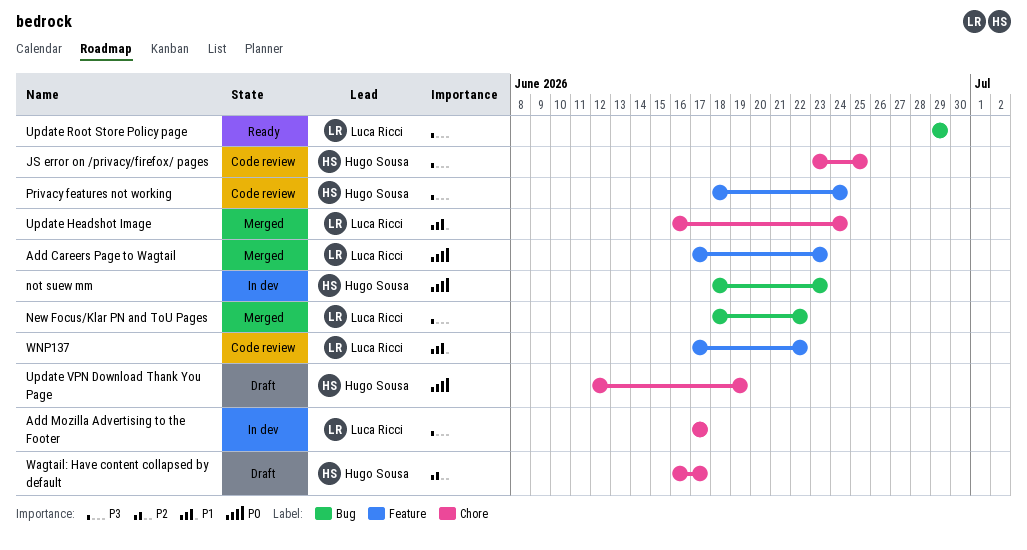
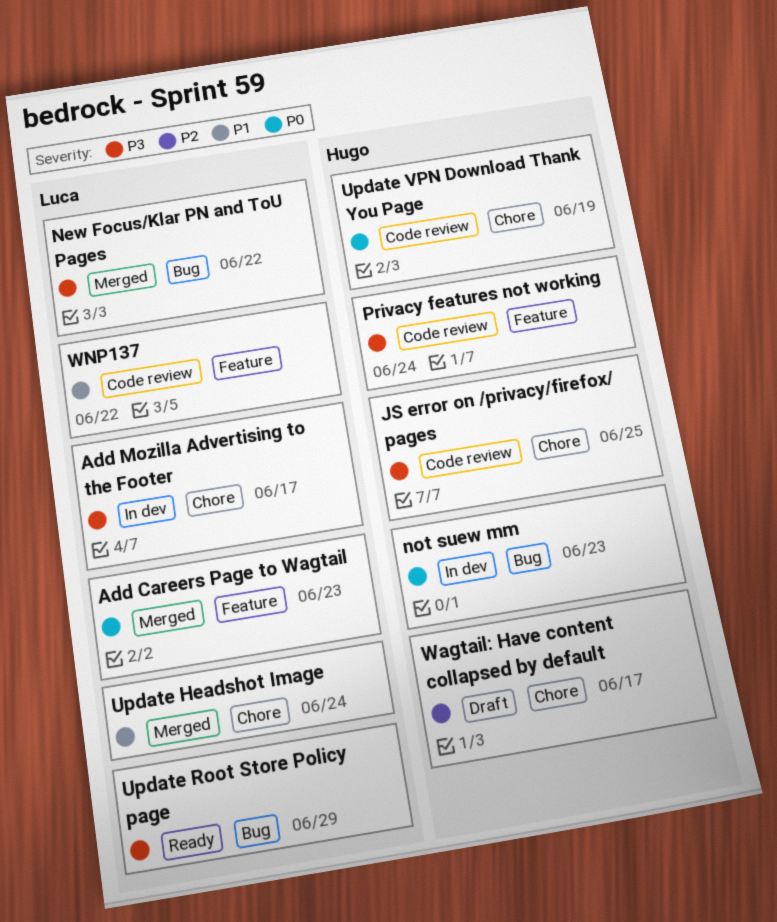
Update VPN Download Thank You Page, status: Draft -> Code review

